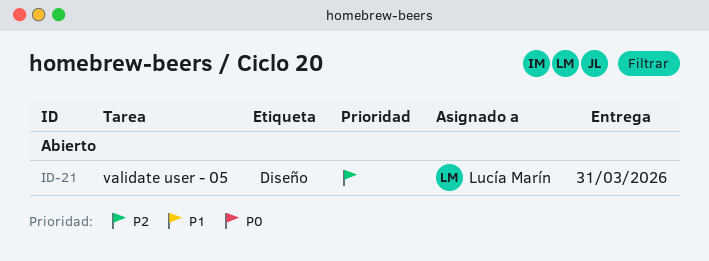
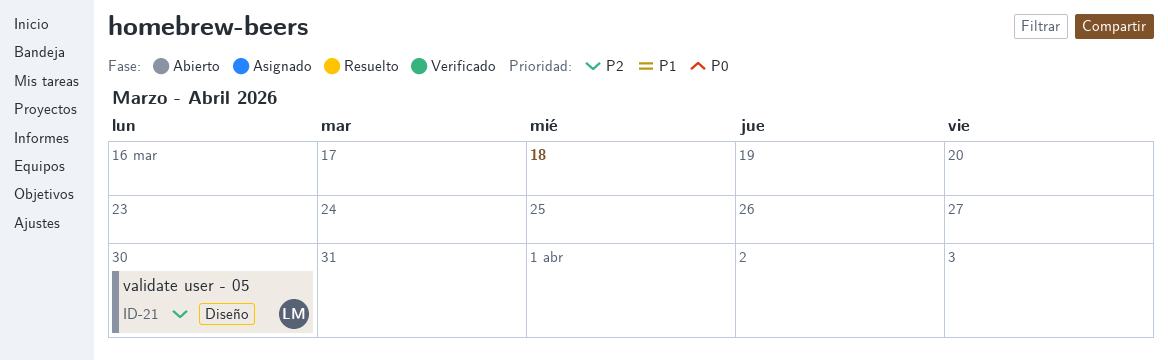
ID-21, due: Mar 31 -> Mar 30

